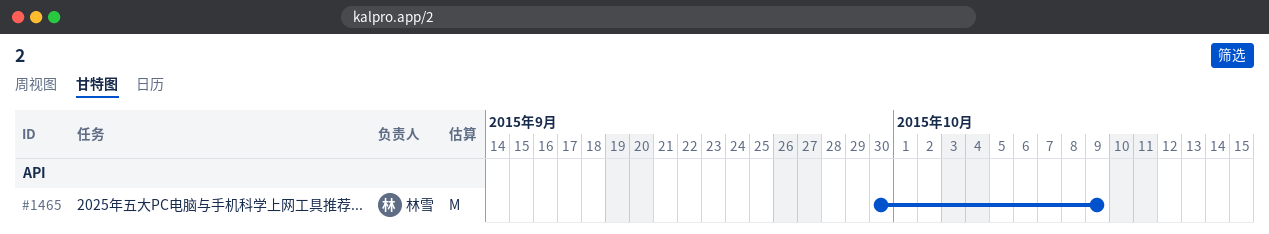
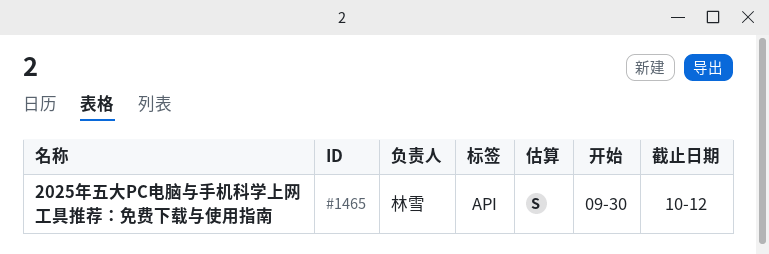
#1465, estimate: M -> S
#1465, due: Oct 9 -> Oct 12

